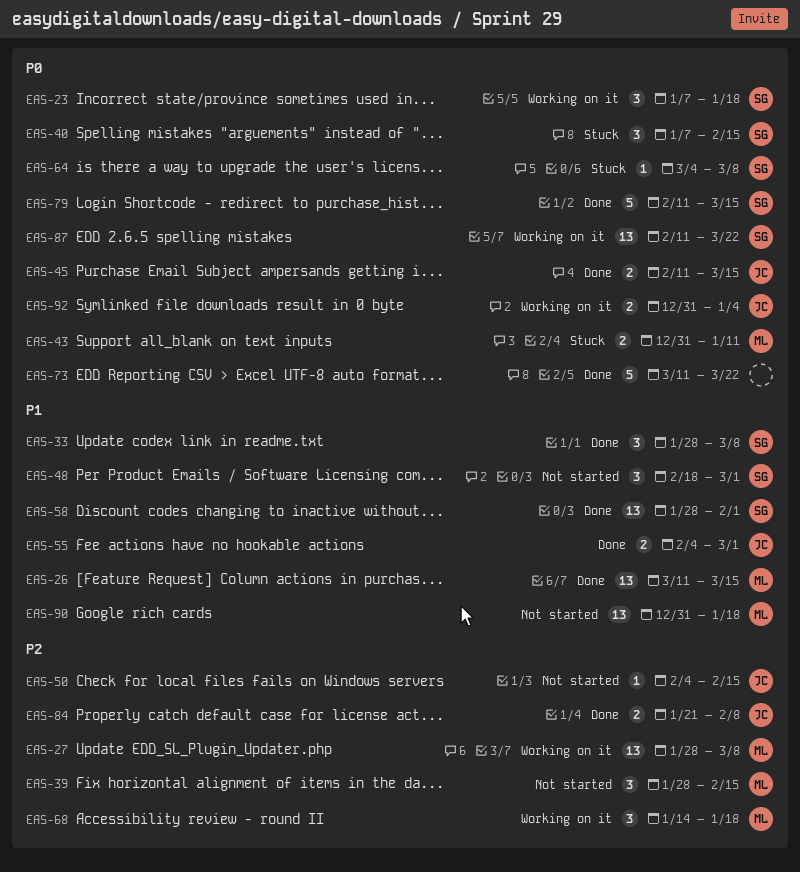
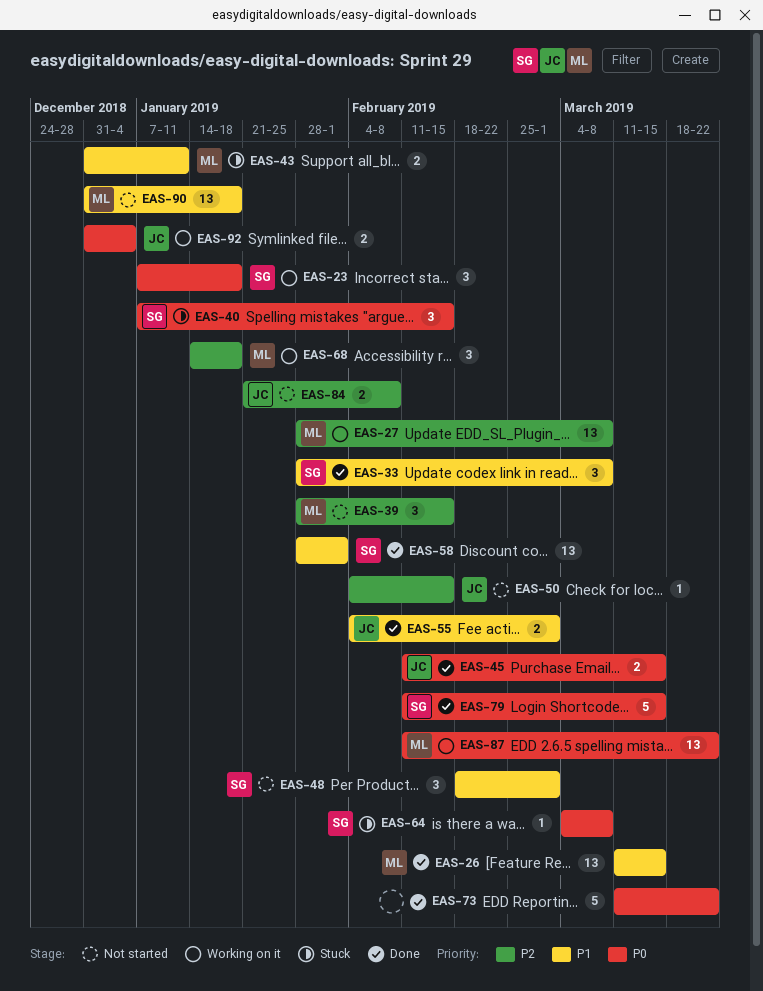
EAS-43, priority: P0 -> P1
EAS-84, status: Done -> Not started
EAS-87, owner: SG -> ML

